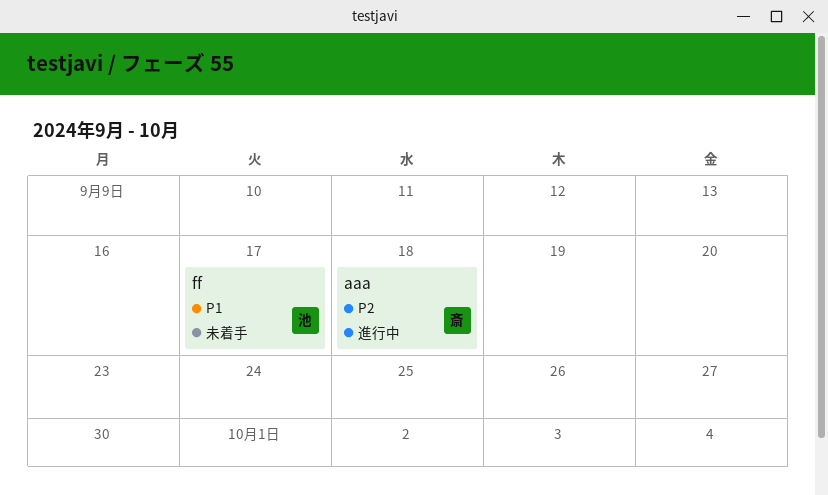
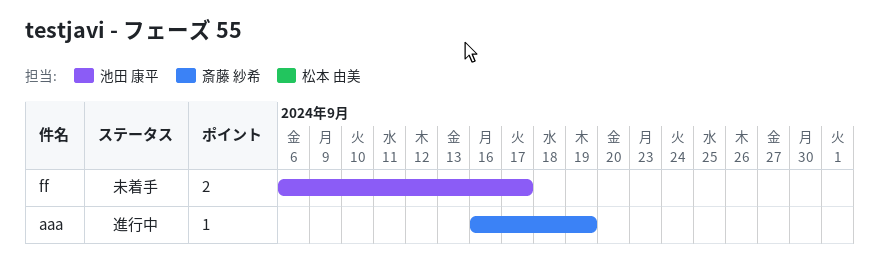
aaa, due: Sep 18 -> Sep 19

